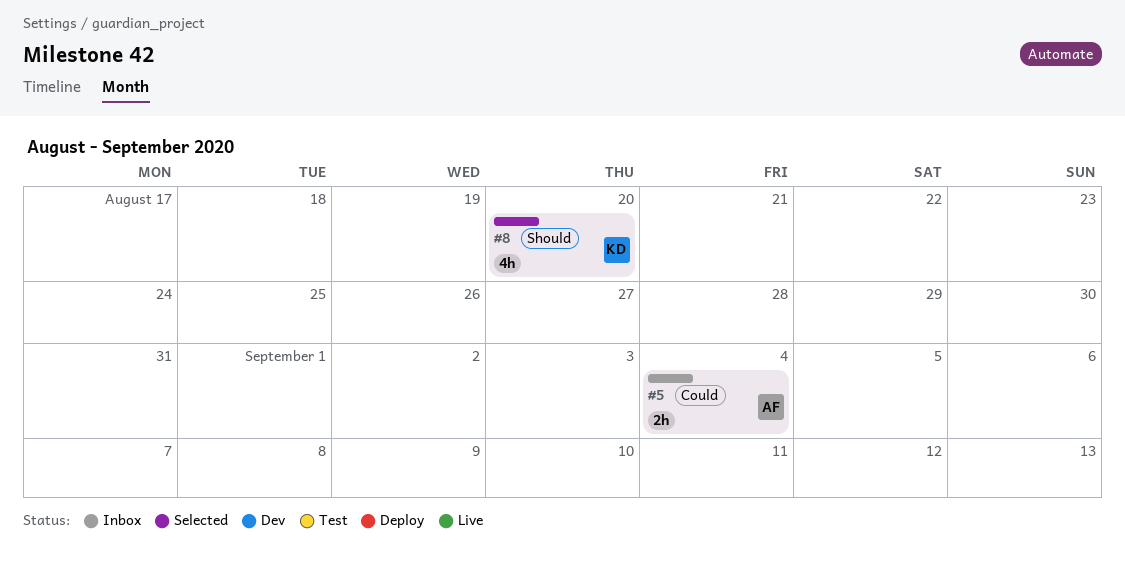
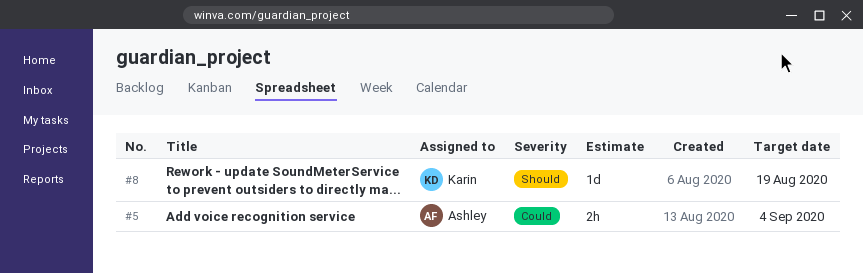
#8, estimate: 4h -> 1d
#8, due: Aug 20 -> Aug 19

